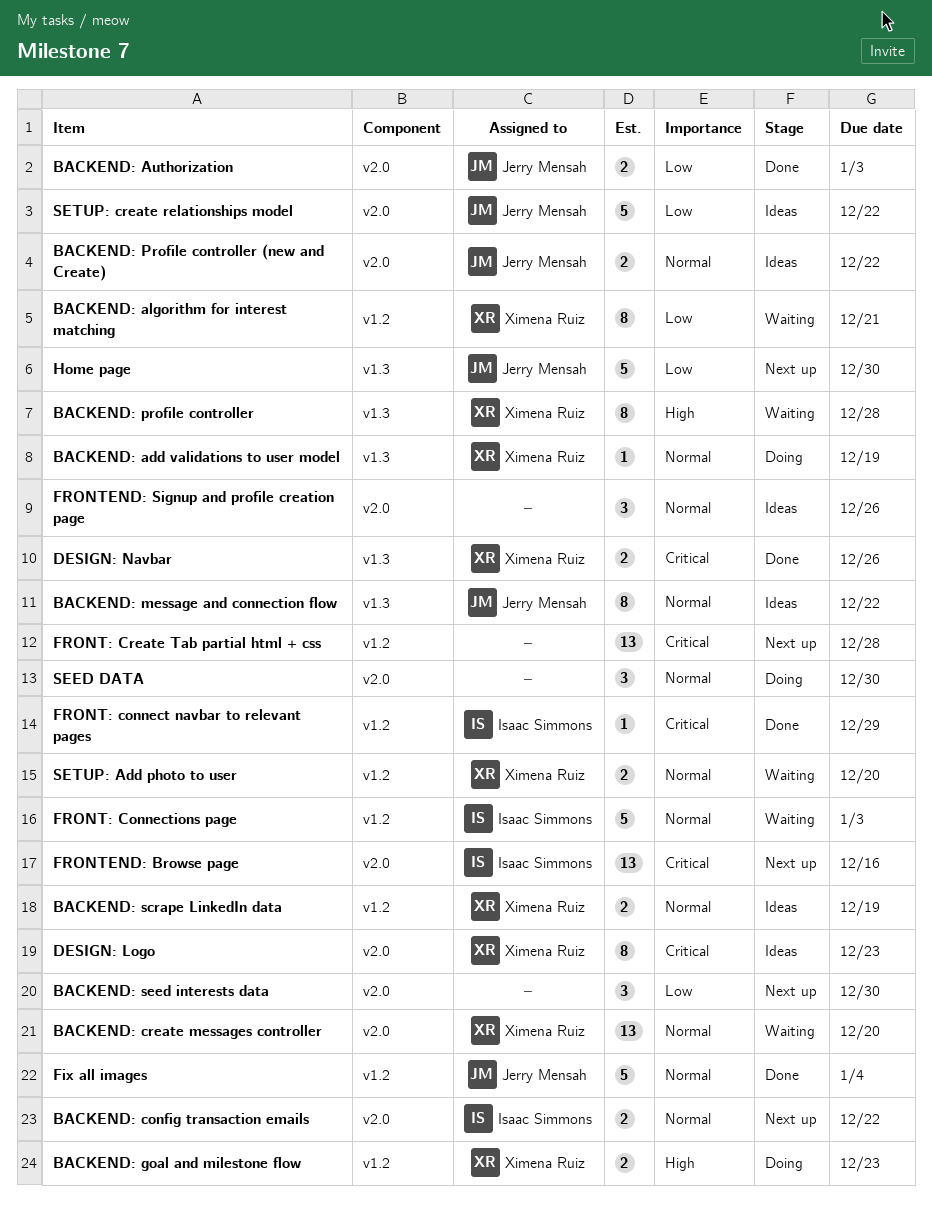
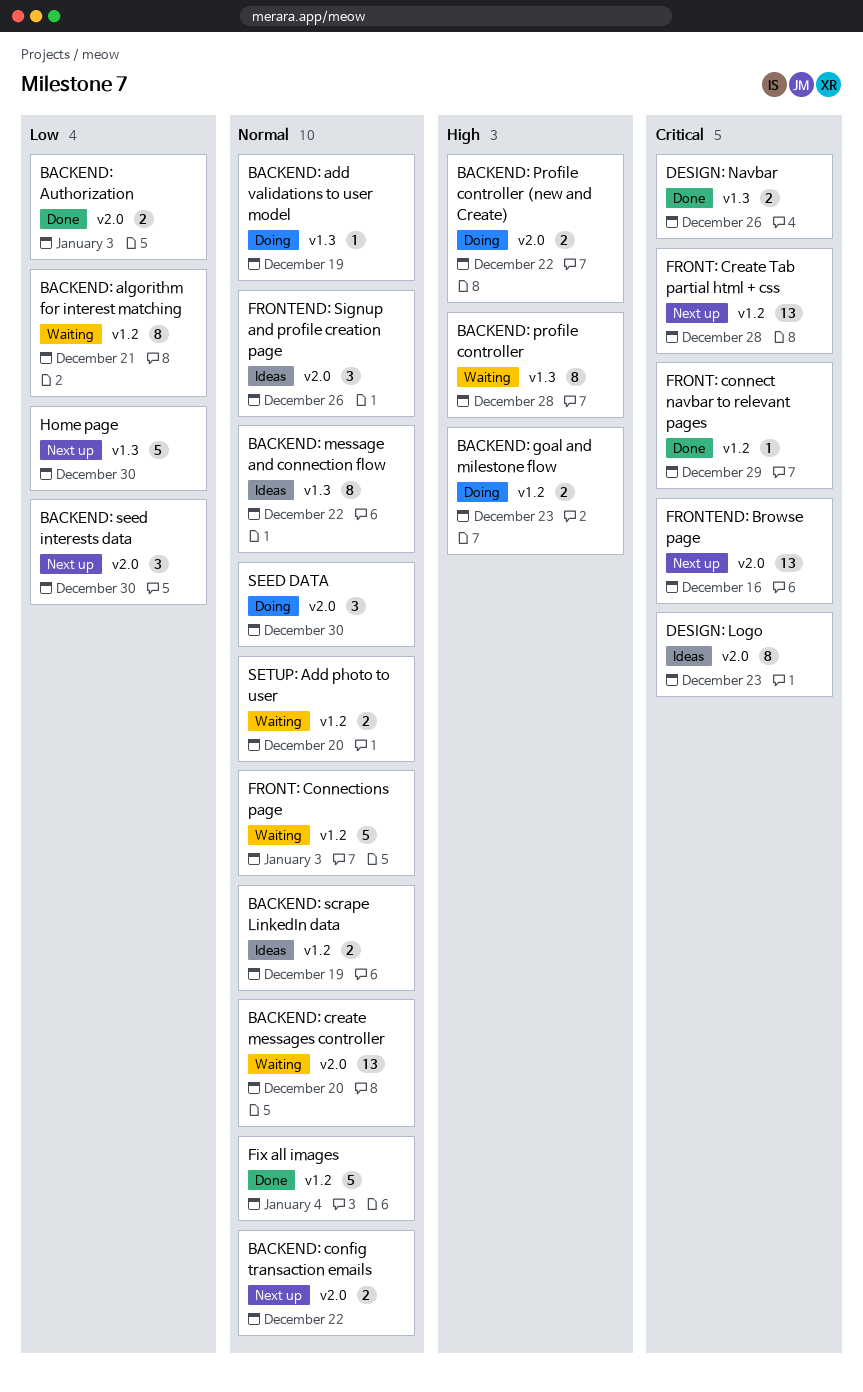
BACKEND: Profile controller (new and Create), status: Ideas -> Doing
BACKEND: Profile controller (new and Create), priority: Normal -> High
SETUP: create relationships model: present -> none

